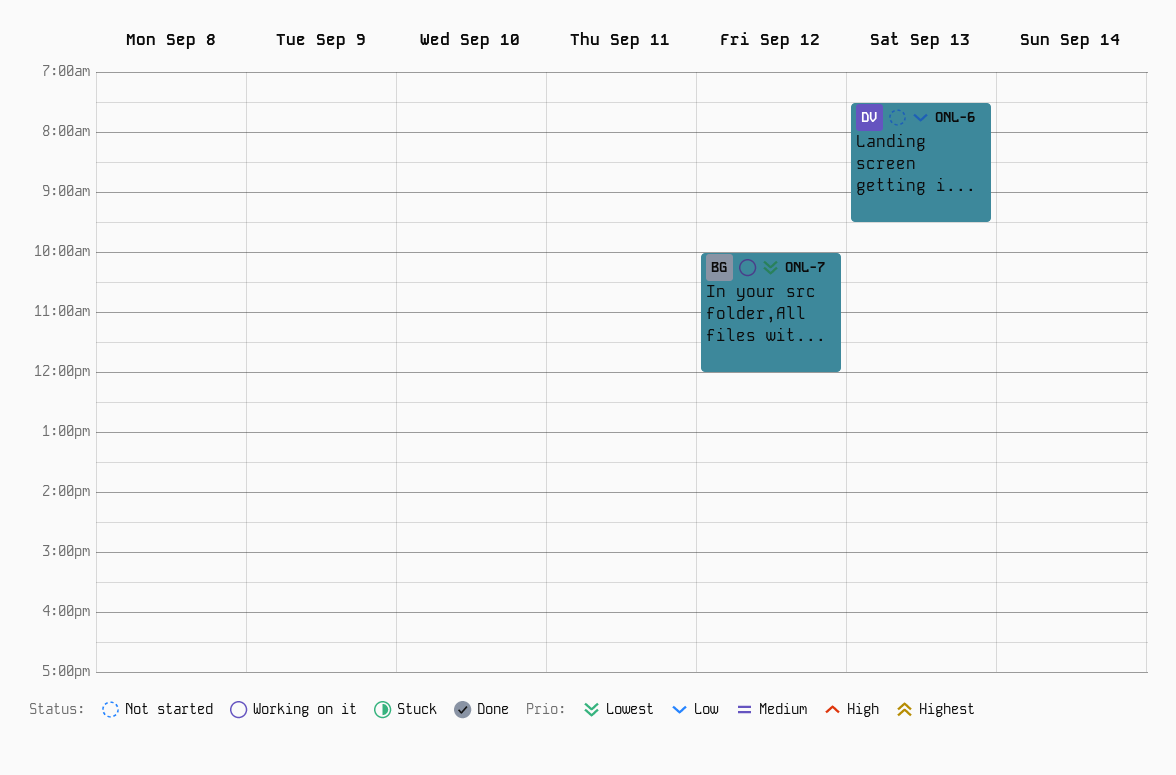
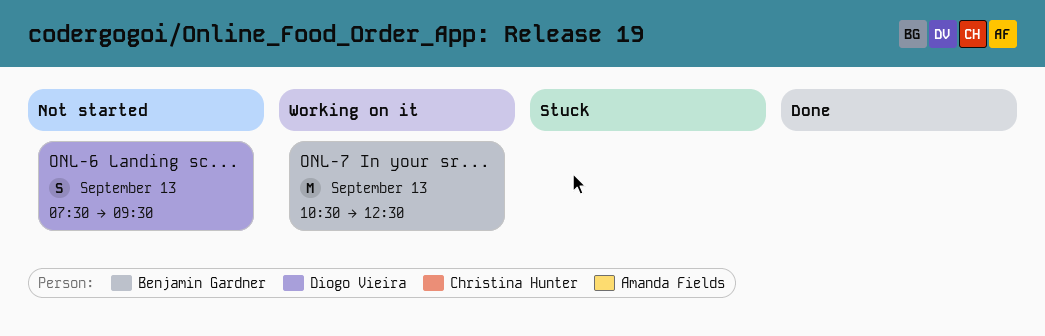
ONL-7, day: Sep 12 -> Sep 13
ONL-7, begins: 10:00 -> 10:30
ONL-7, ends: 12:00 -> 12:30

